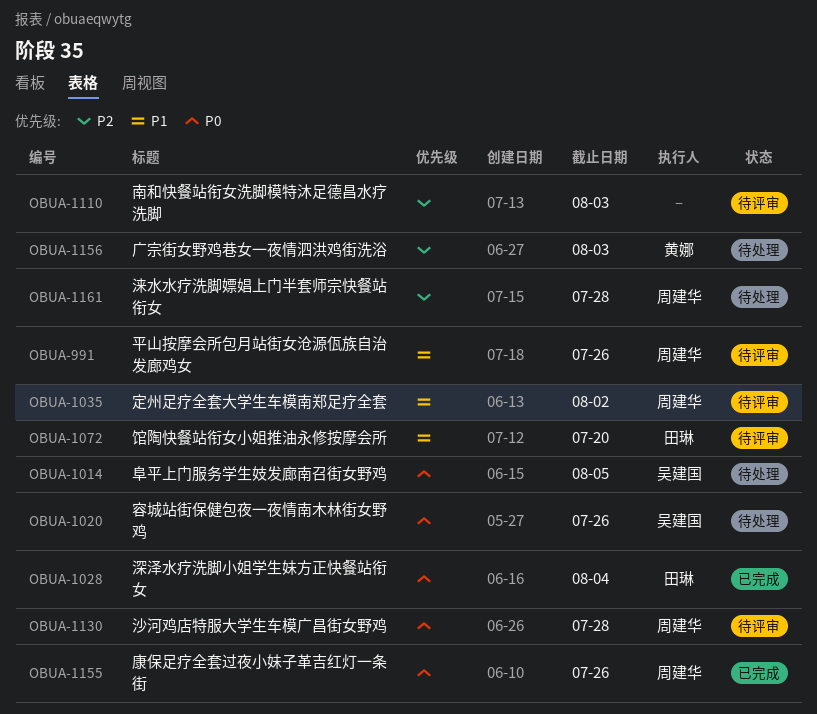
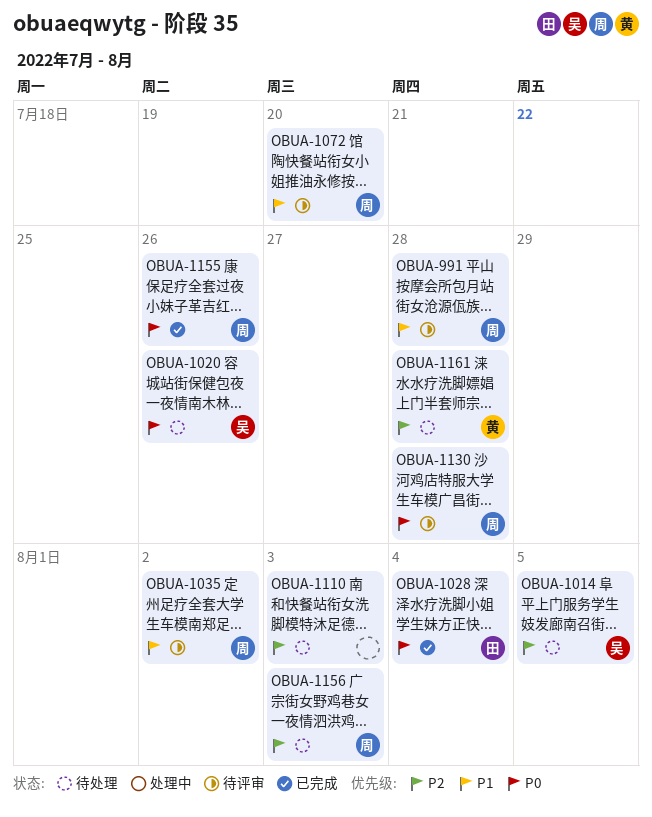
OBUA-991, due: Jul 26 -> Jul 28
OBUA-1014, priority: P0 -> P2
OBUA-1072, owner: 田琳 -> 周建华
OBUA-1110, status: 待评审 -> 待处理
OBUA-1156, owner: 黄娜 -> 周建华
OBUA-1161, owner: 周建华 -> 黄娜

